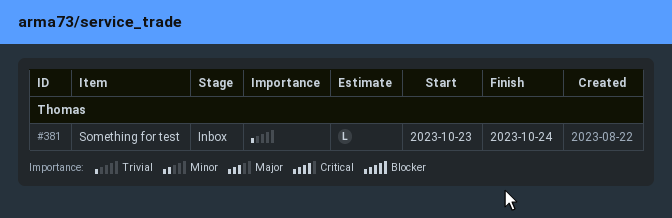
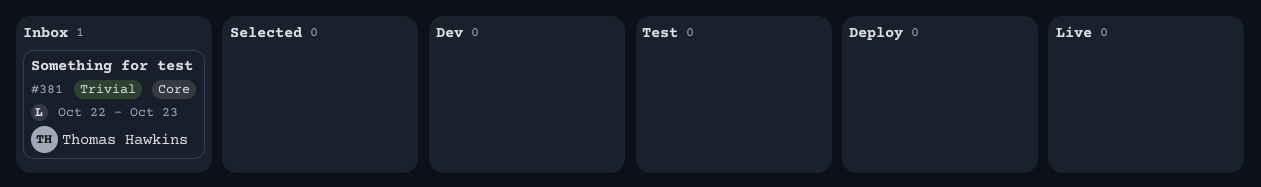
#381, start: Oct 23 -> Oct 22
#381, due: Oct 24 -> Oct 23

